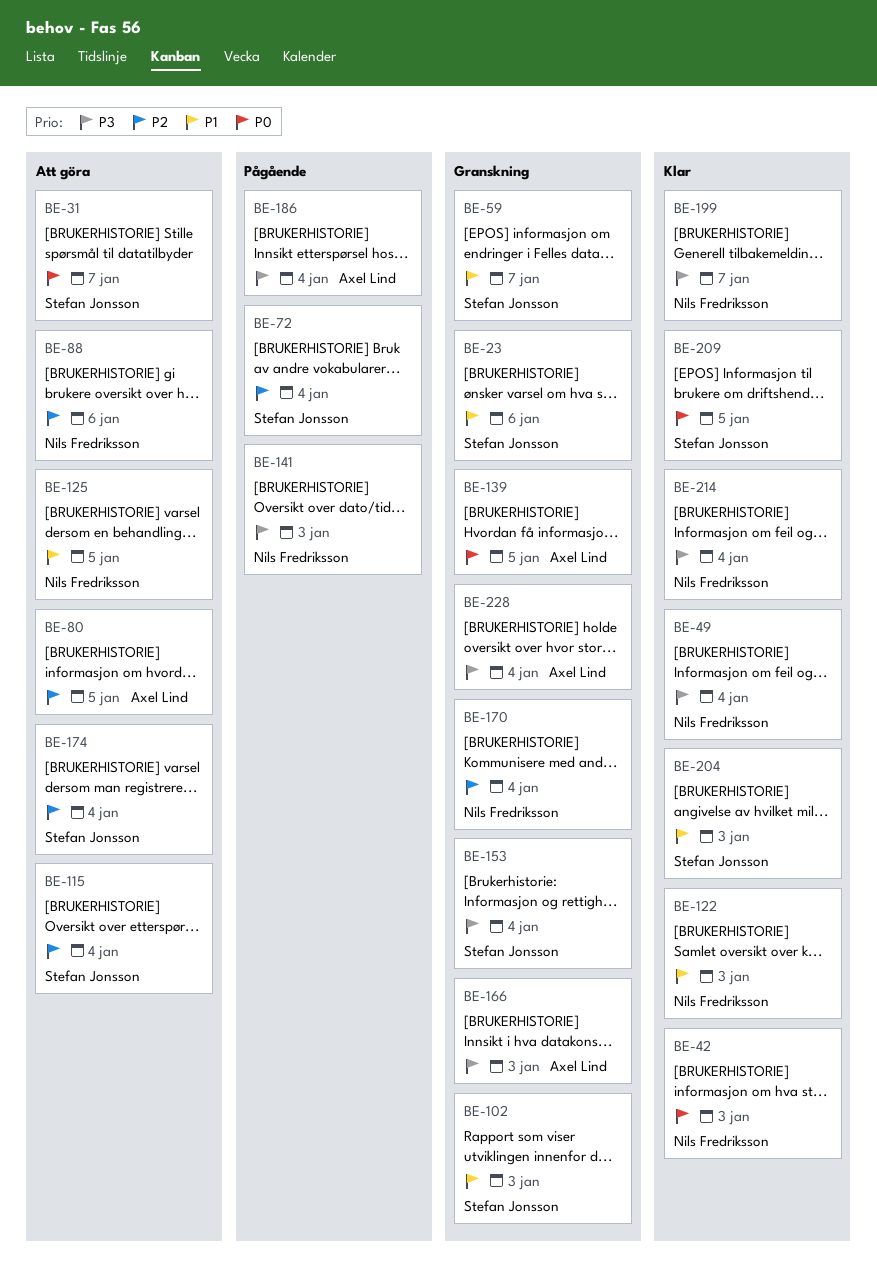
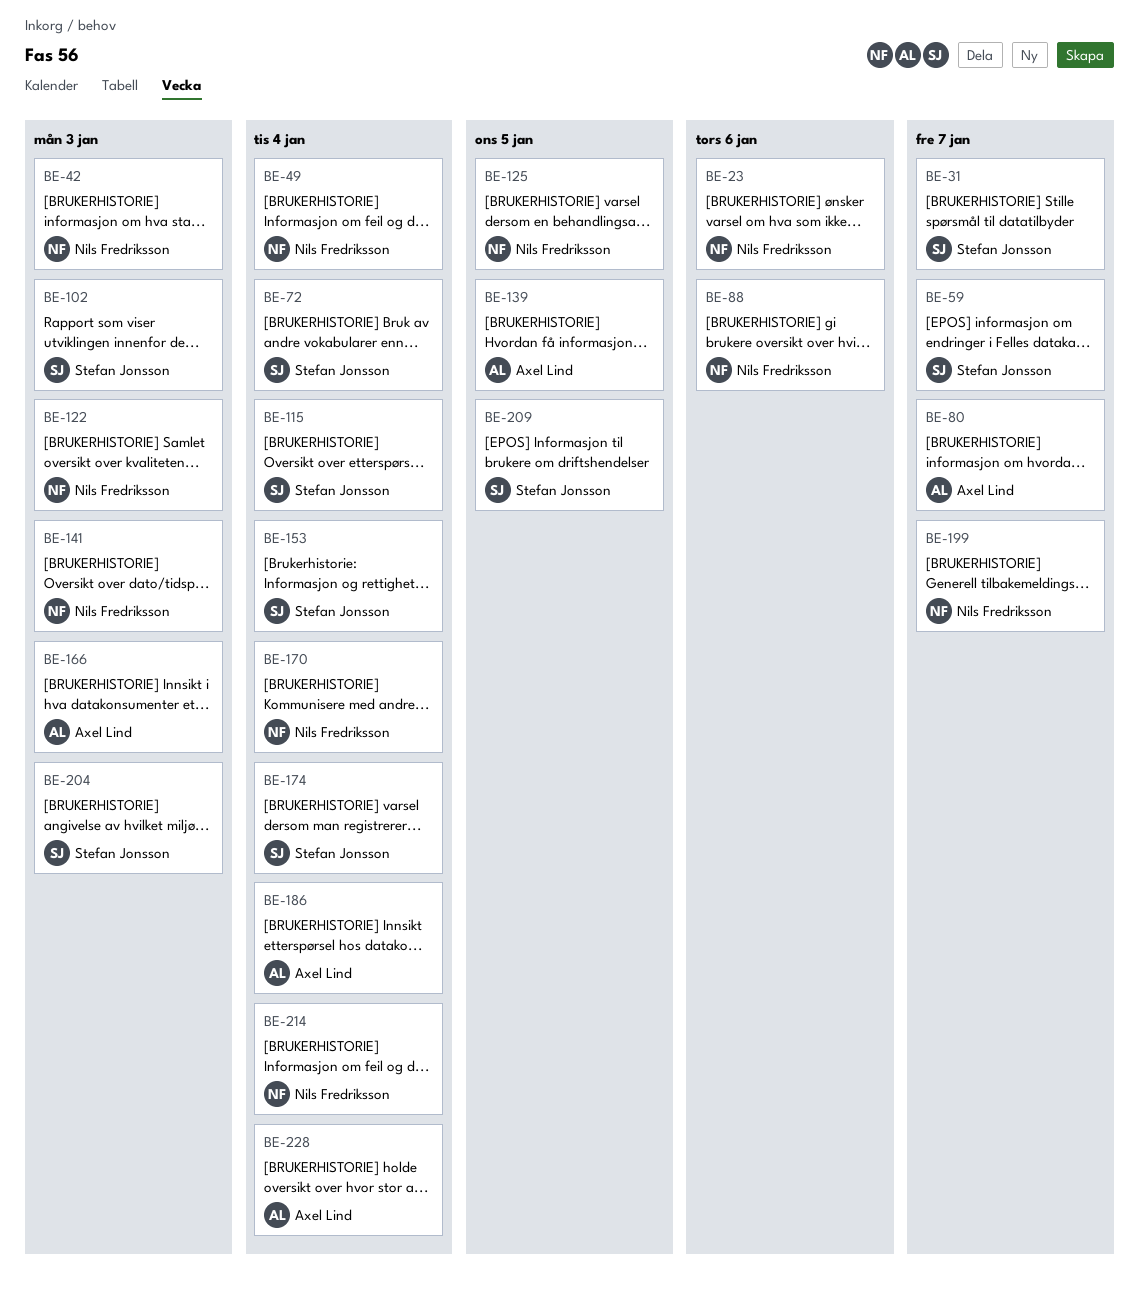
BE-23, owner: Stefan Jonsson -> Nils Fredriksson
BE-80, due: Jan 5 -> Jan 7

